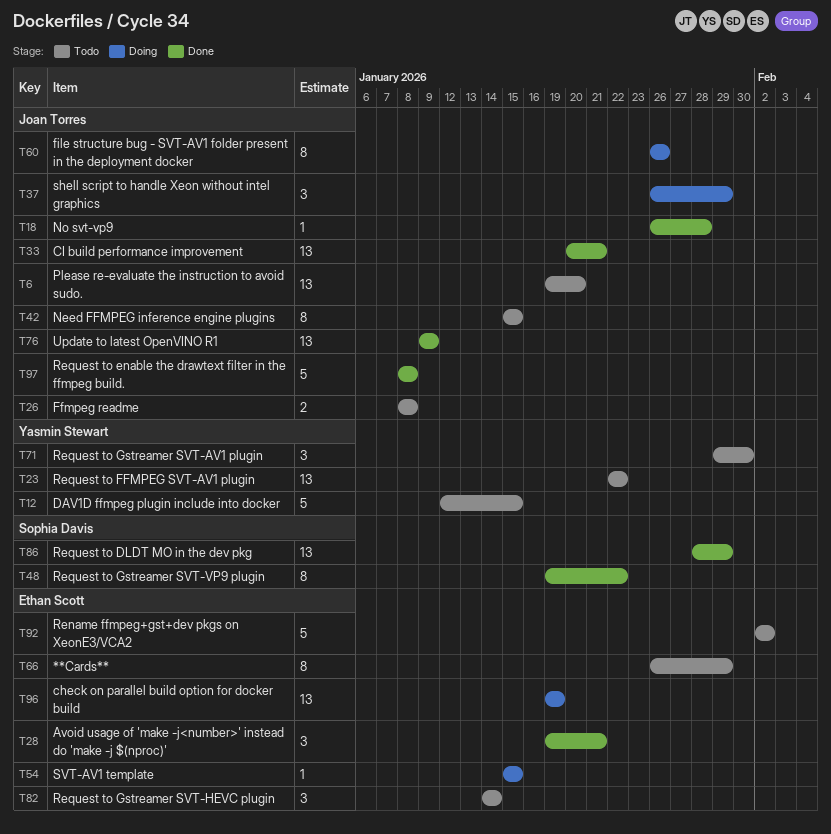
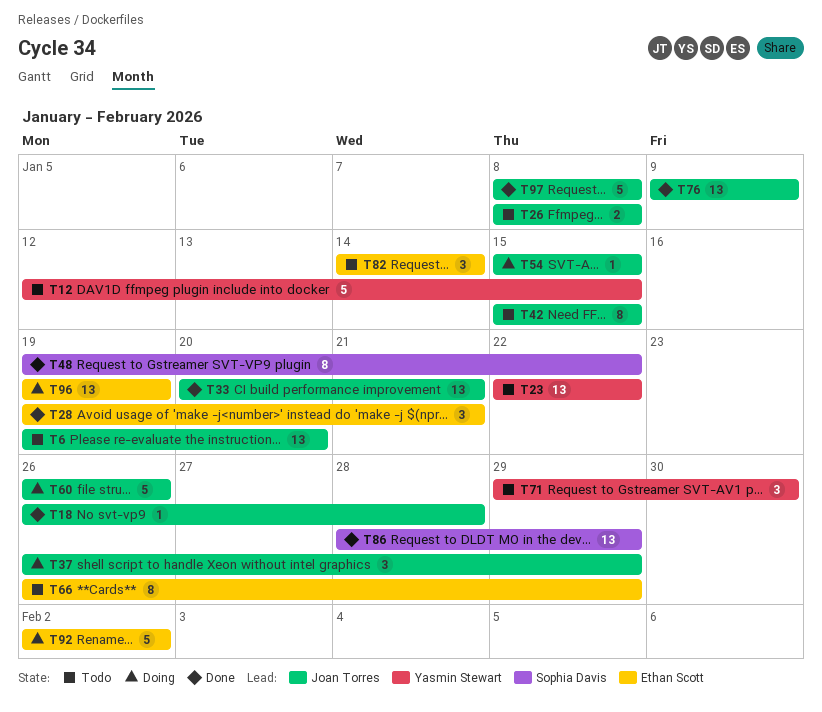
T54, owner: Ethan Scott -> Joan Torres
T60, estimate: 8 -> 5
T92, status: Todo -> Doing

